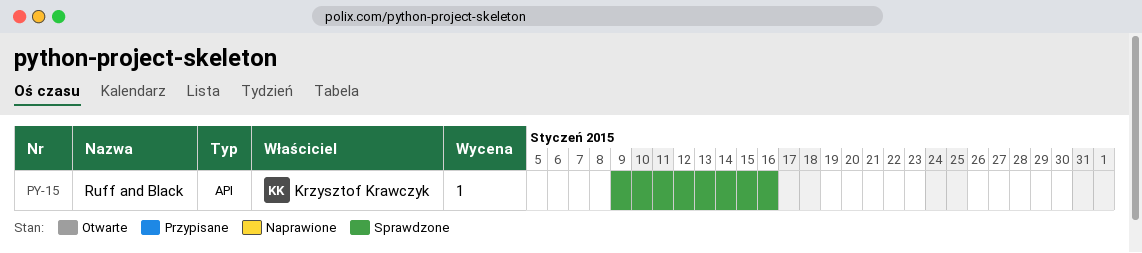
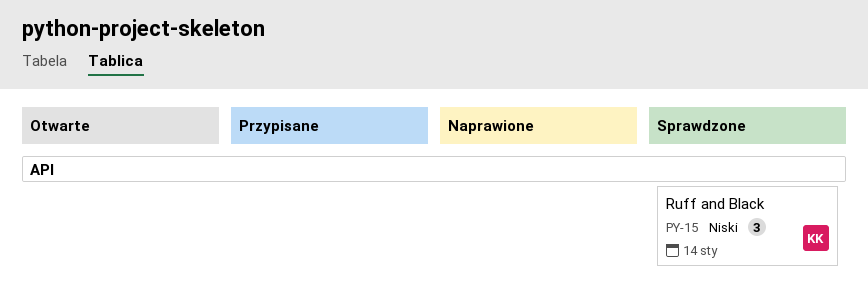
PY-15, estimate: 1 -> 3
PY-15, due: Jan 16 -> Jan 14

